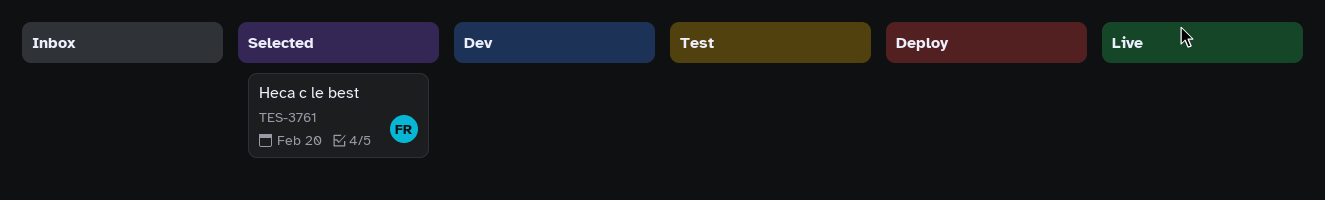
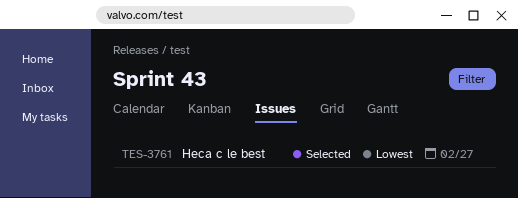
TES-3761, due: Feb 20 -> Feb 27

